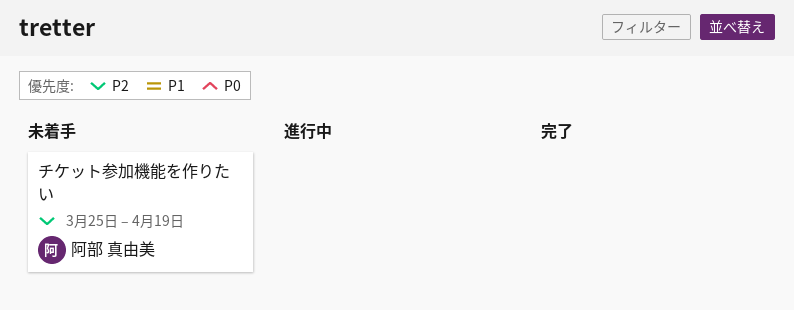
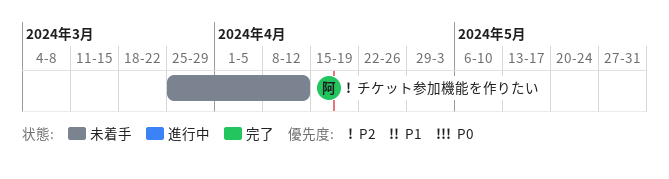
チケット参加機能を作りたい, due: Apr 19 -> Apr 12

